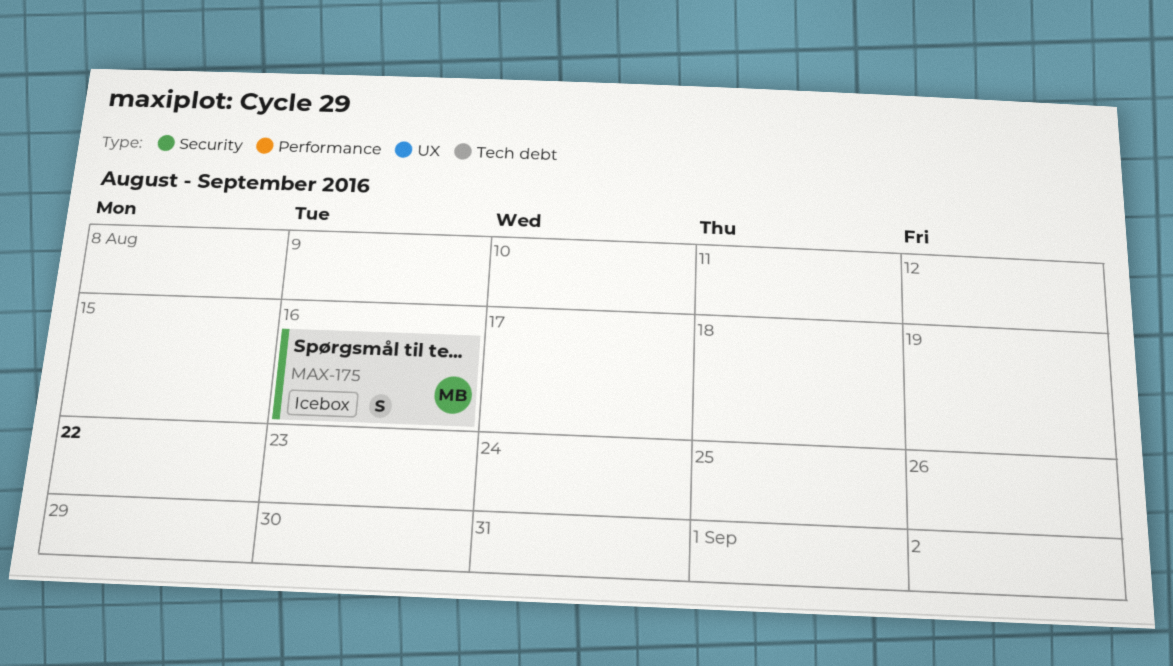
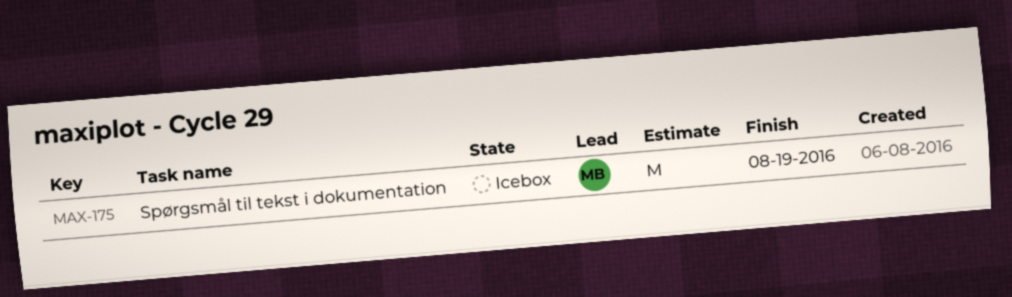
MAX-175, estimate: S -> M
MAX-175, due: Aug 16 -> Aug 19

